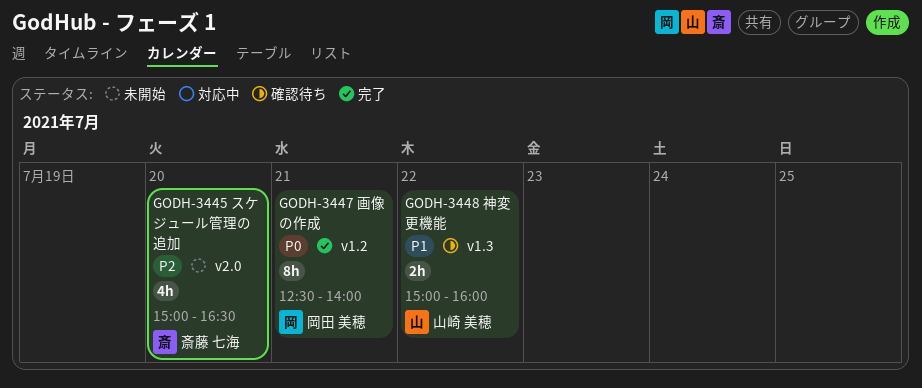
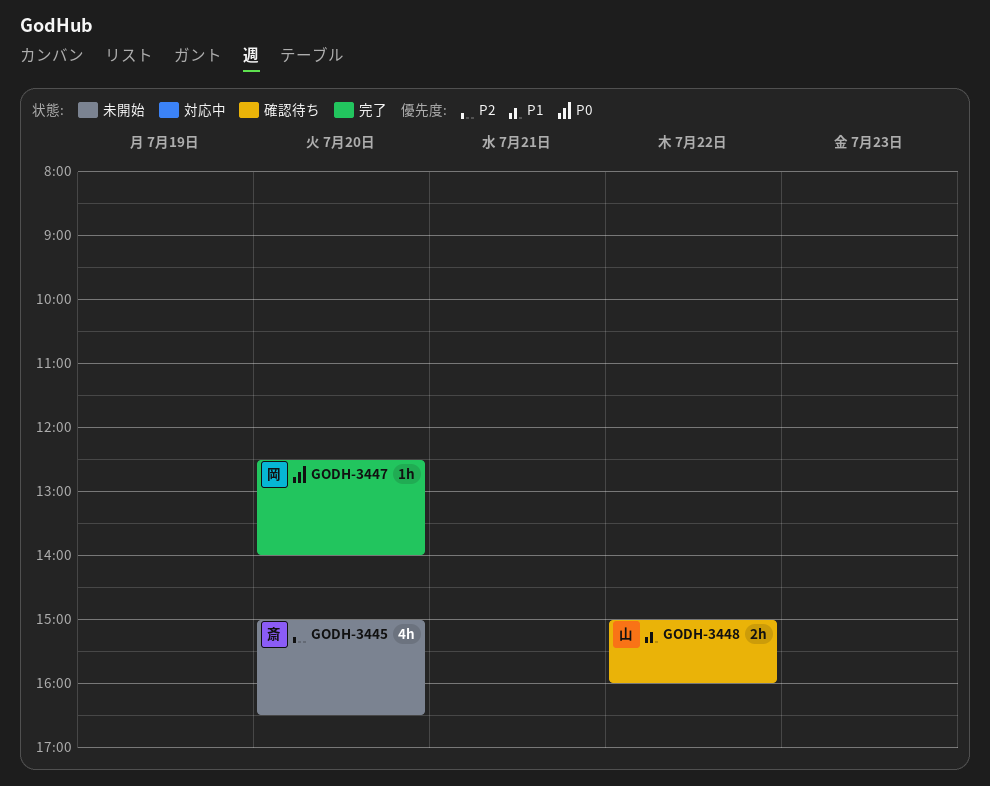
GODH-3447, estimate: 8h -> 1h
GODH-3447, day: Jul 21 -> Jul 20

